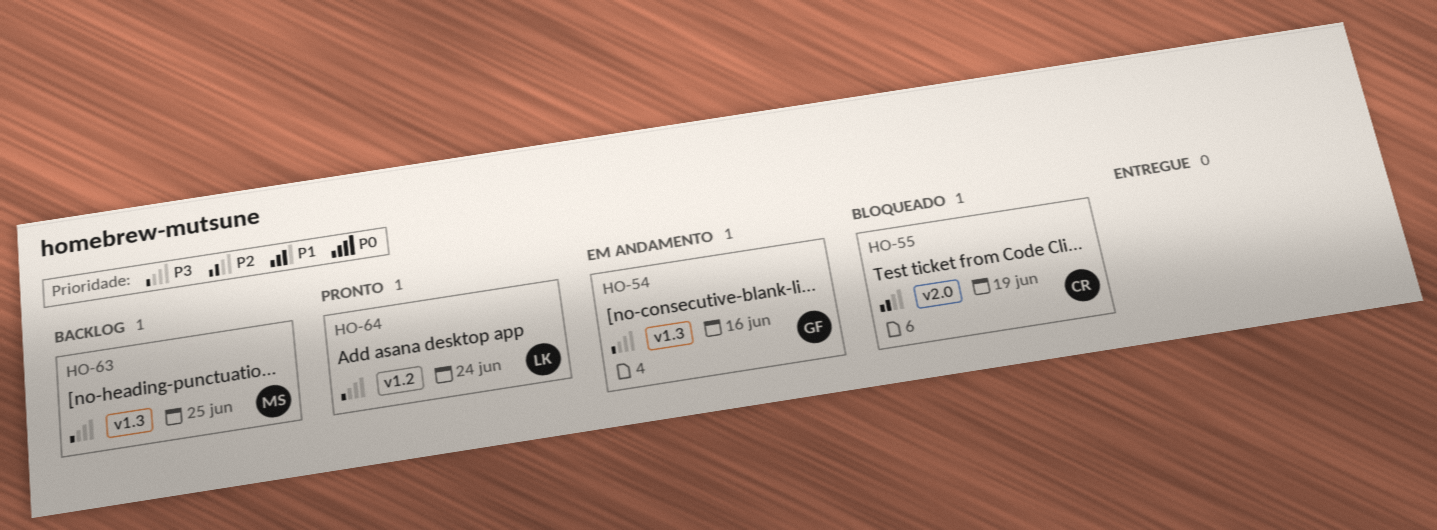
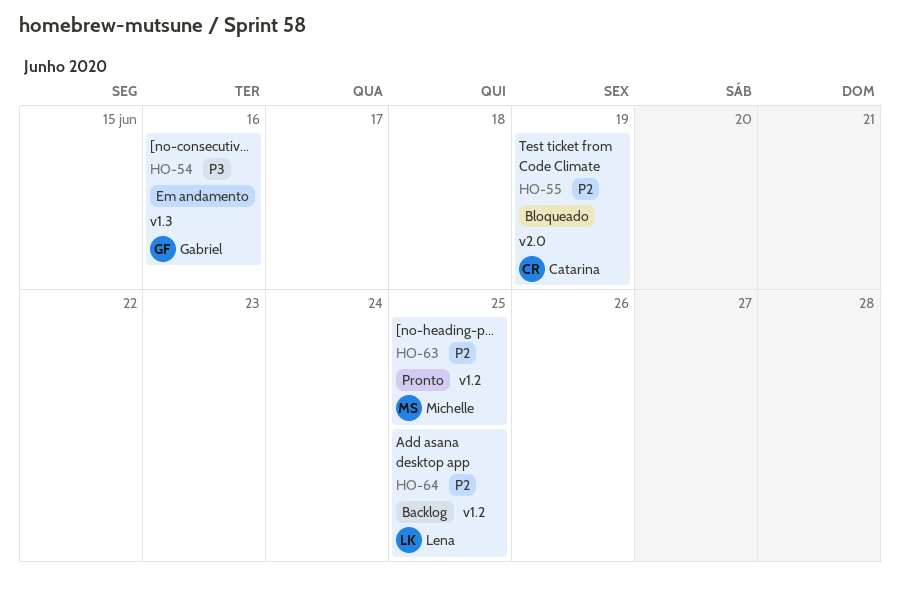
HO-63, status: Backlog -> Pronto
HO-63, priority: P3 -> P2
HO-63, label: v1.3 -> v1.2
HO-64, status: Pronto -> Backlog
HO-64, priority: P3 -> P2
HO-64, due: Jun 24 -> Jun 25

